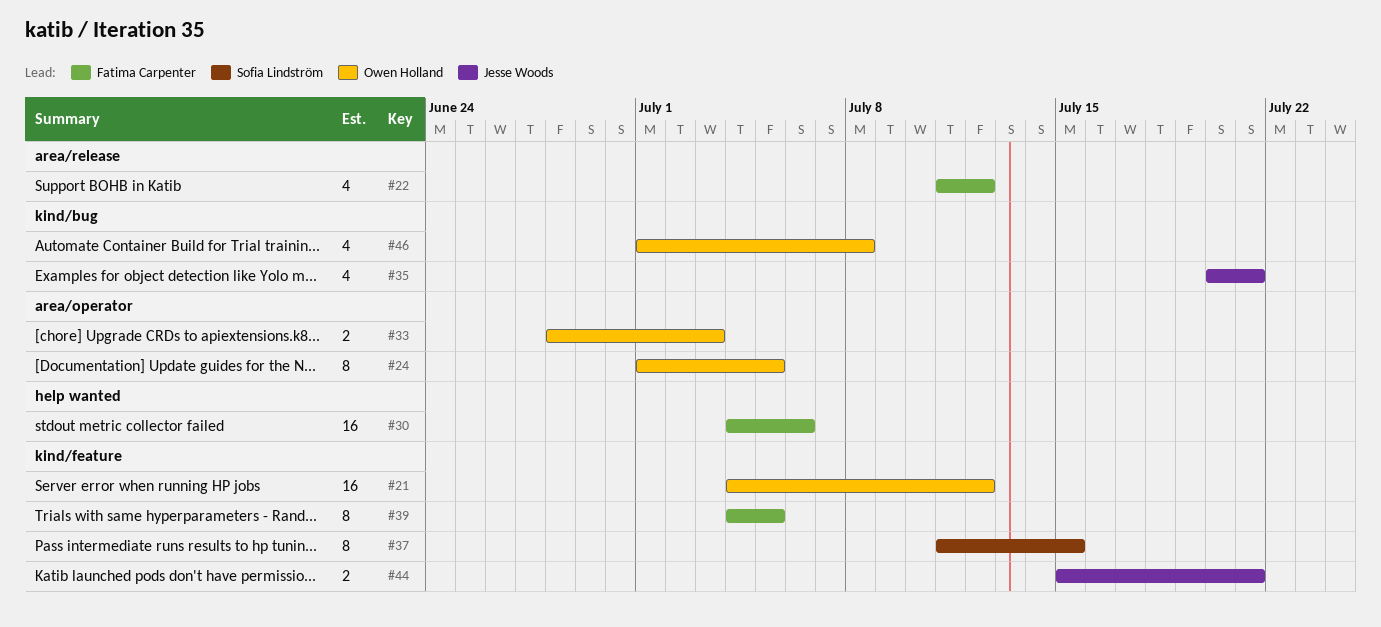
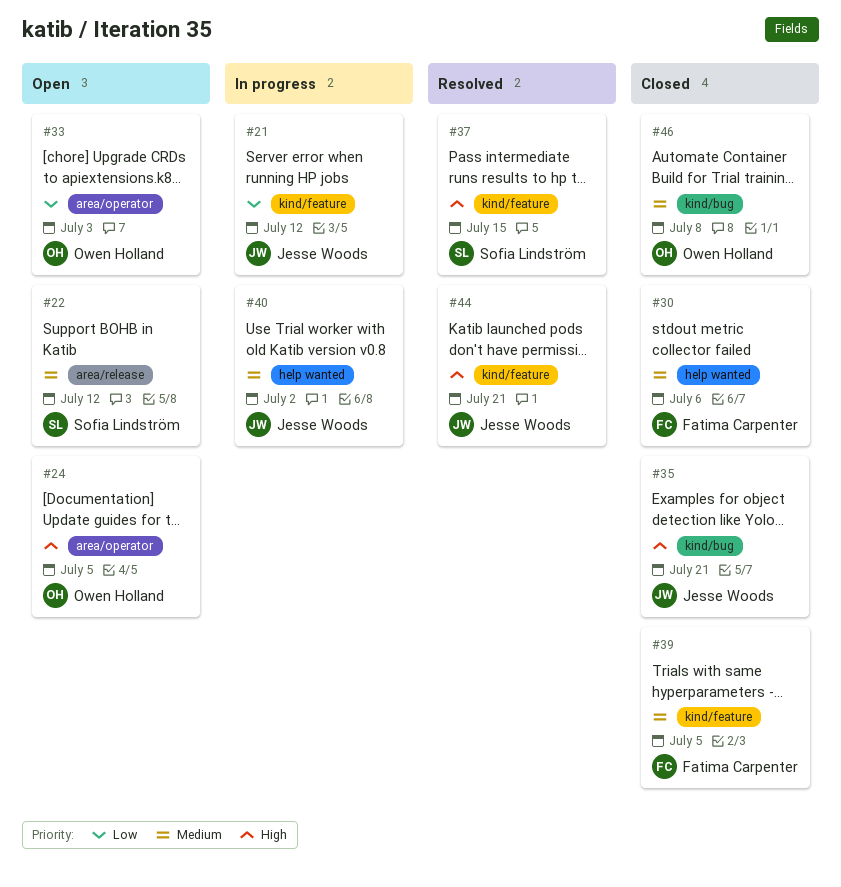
#21, owner: Owen Holland -> Jesse Woods
#22, owner: Fatima Carpenter -> Sofia Lindström
#40: none -> present

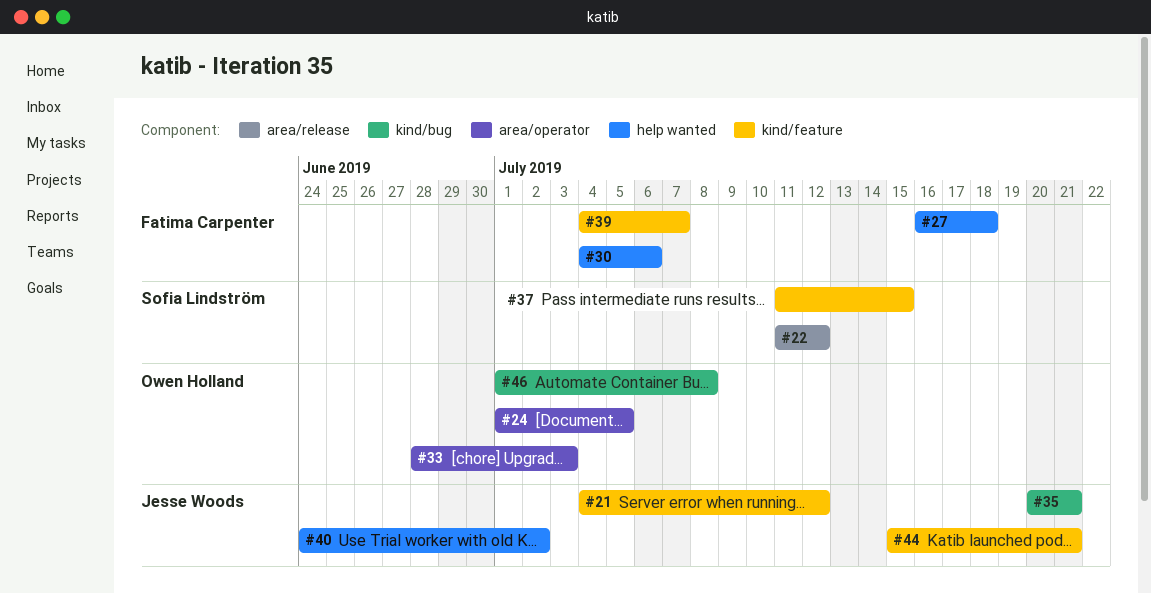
#27: none -> present
#39, due: Jul 5 -> Jul 7

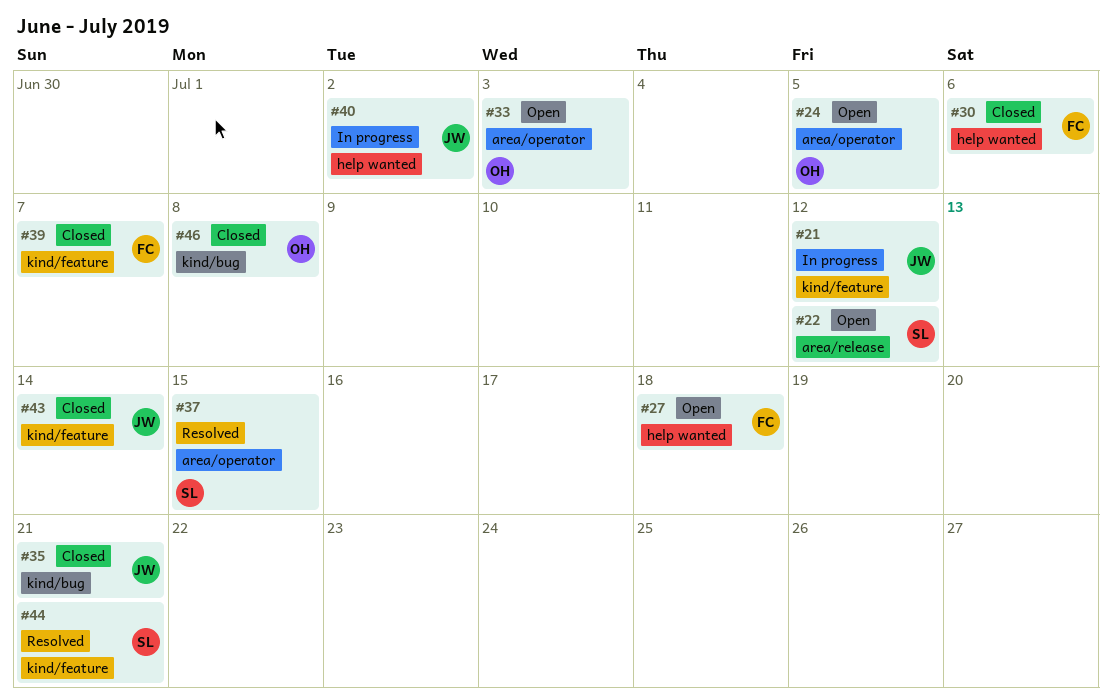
#37, label: kind/feature -> area/operator
#43: none -> present
#44, owner: Jesse Woods -> Sofia Lindström

